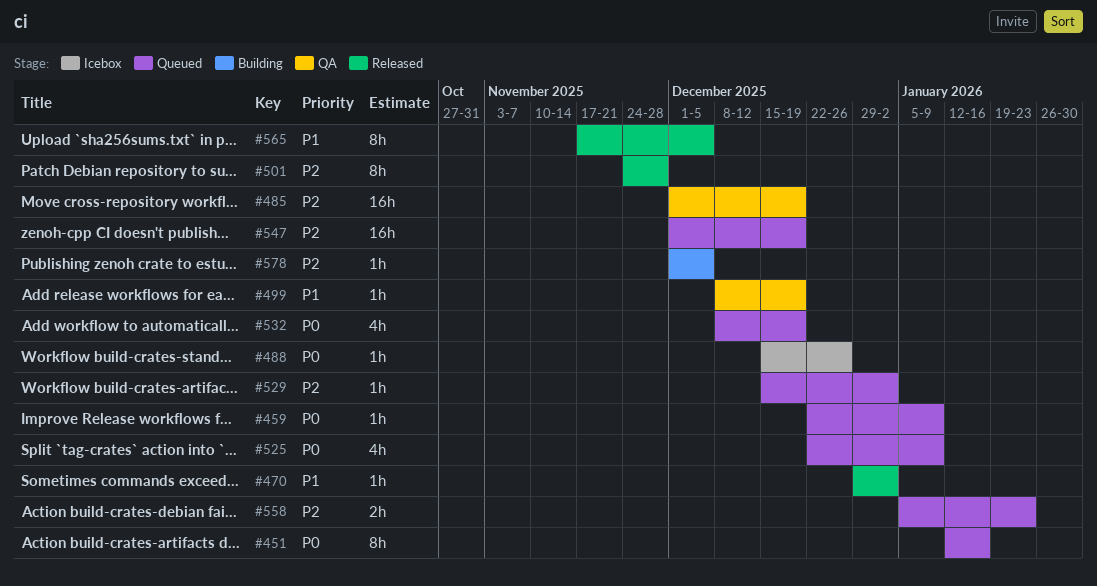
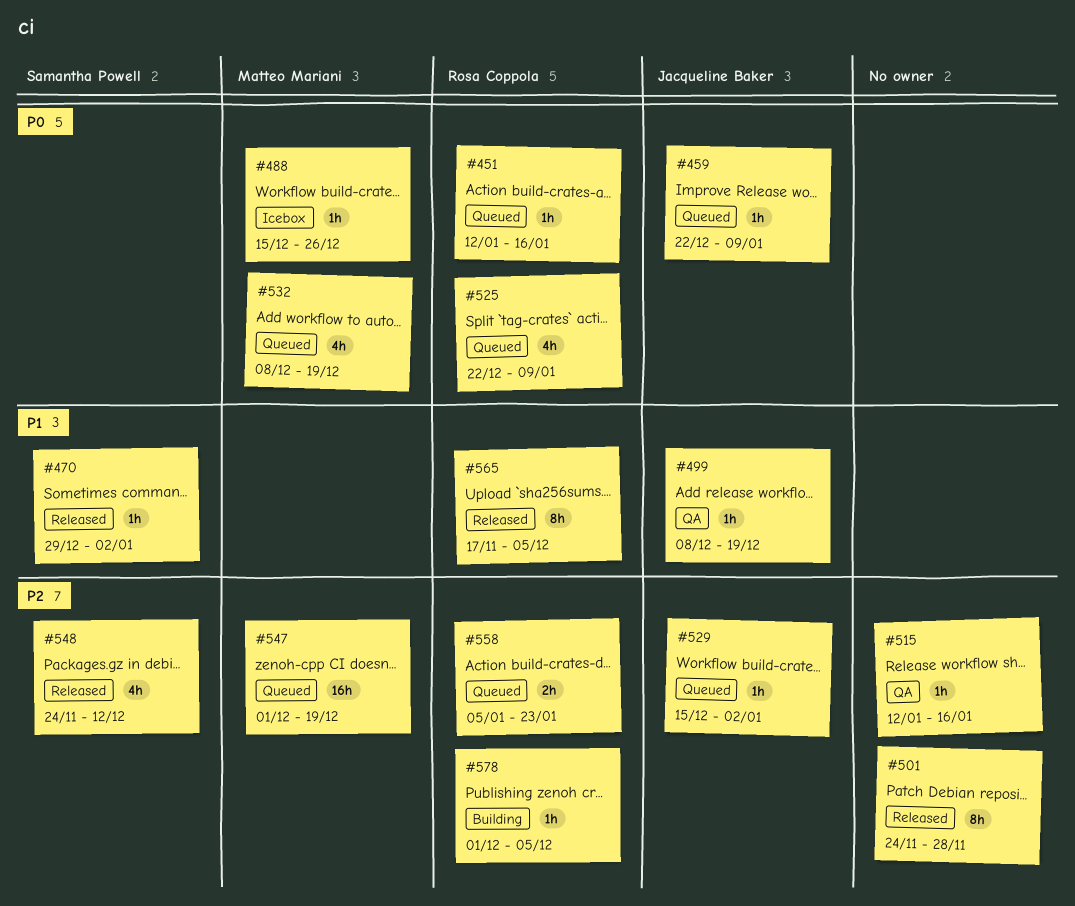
#451, estimate: 8h -> 1h
#485: present -> none
#515: none -> present
#548: none -> present

